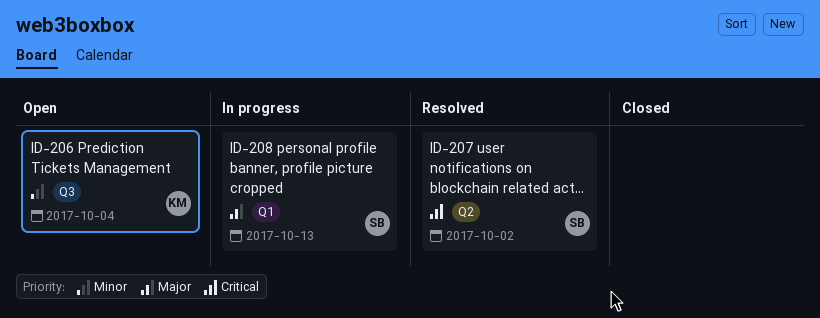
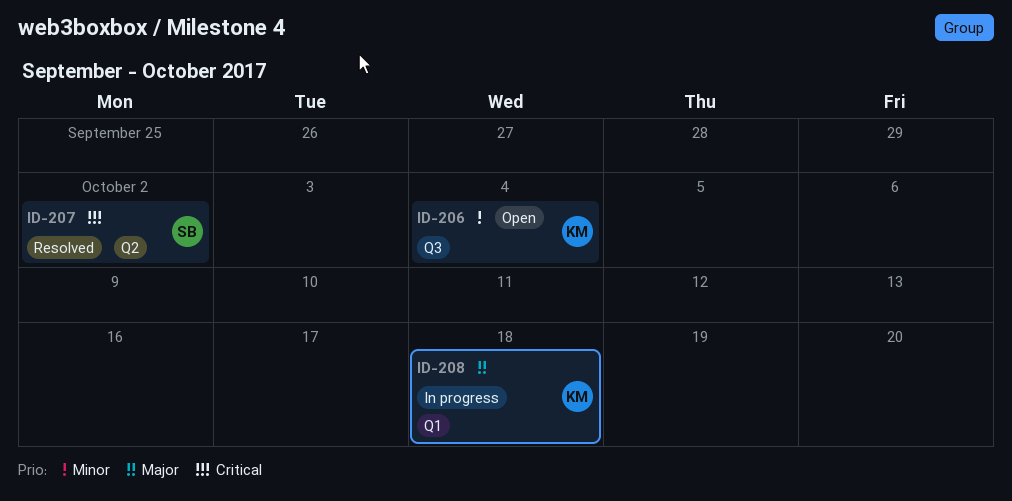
ID-208, owner: SB -> KM
ID-208, due: Oct 13 -> Oct 18

